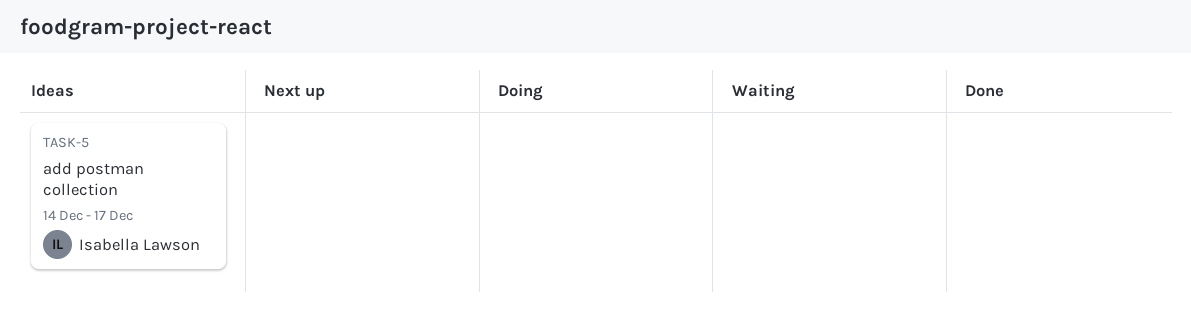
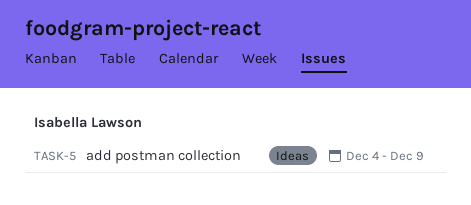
TASK-5, start: Dec 14 -> Dec 4
TASK-5, due: Dec 17 -> Dec 9

